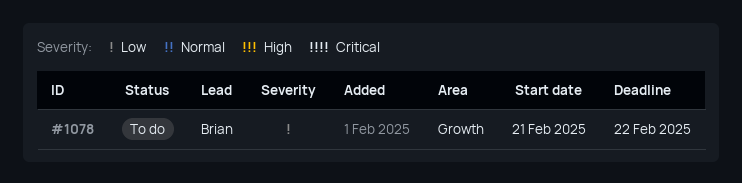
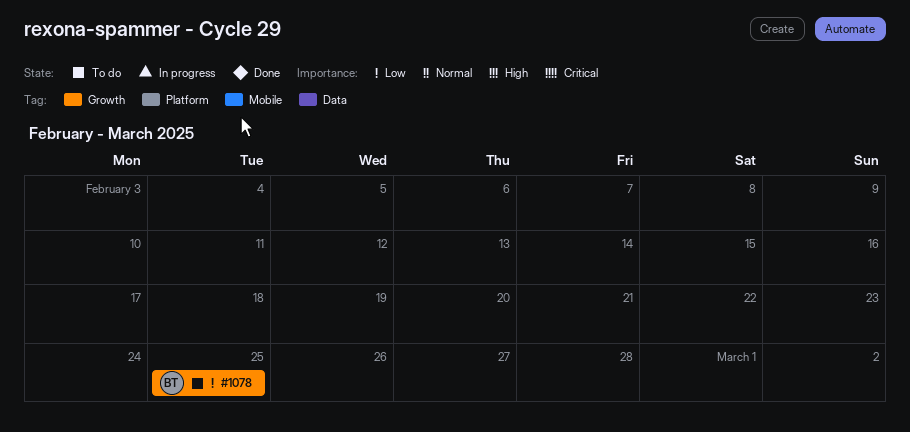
#1078, start: Feb 21 -> Feb 25
#1078, due: Feb 22 -> Feb 25

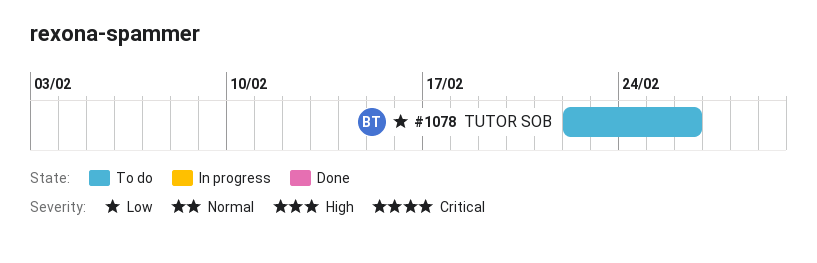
#1078, start: Feb 25 -> Feb 22
#1078, due: Feb 25 -> Feb 26

